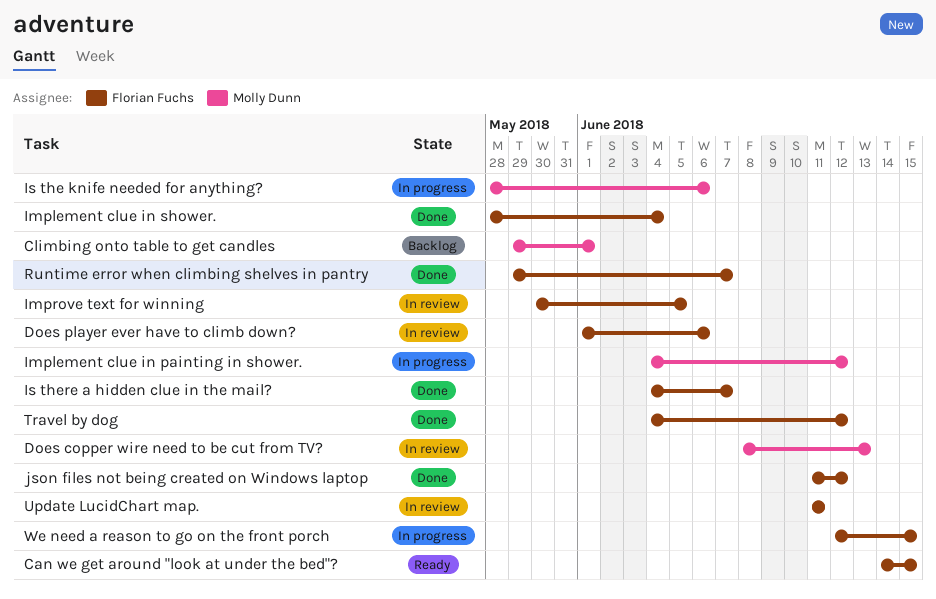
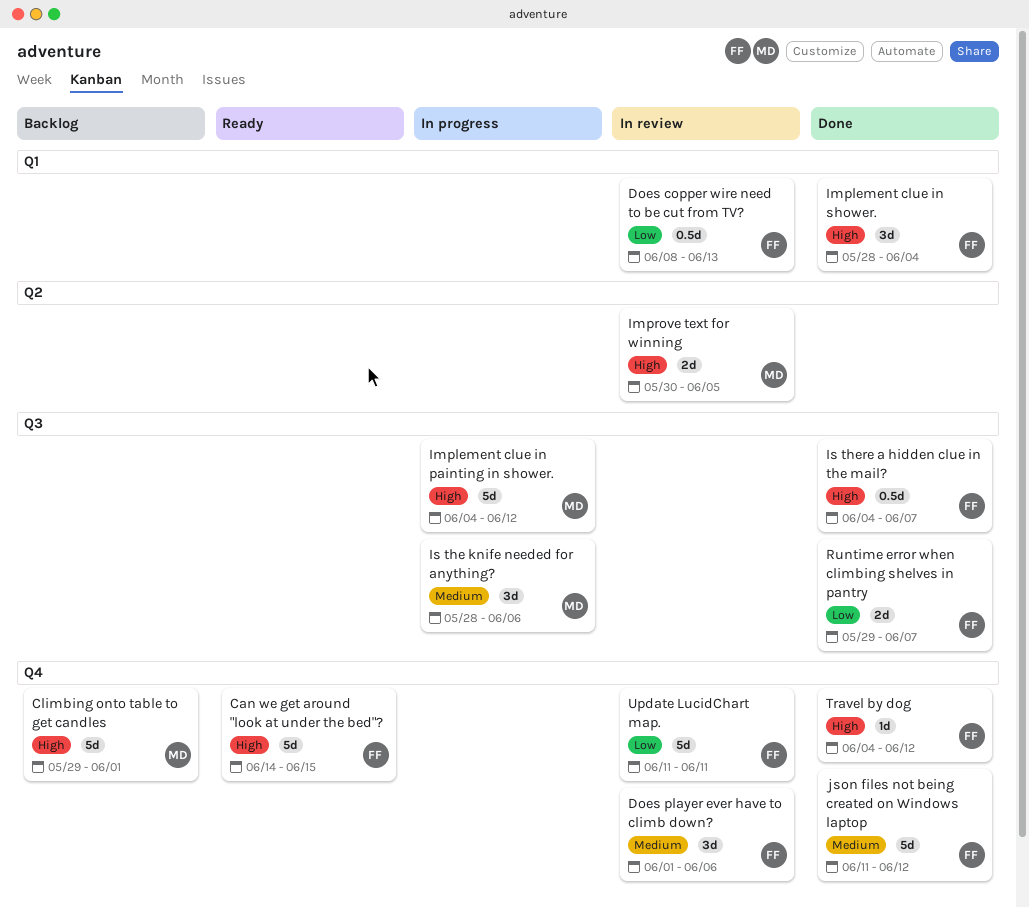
Does copper wire need to be cut from TV?, owner: Molly Dunn -> Florian Fuchs
Improve text for winning, owner: Florian Fuchs -> Molly Dunn
We need a reason to go on the front porch: present -> none

